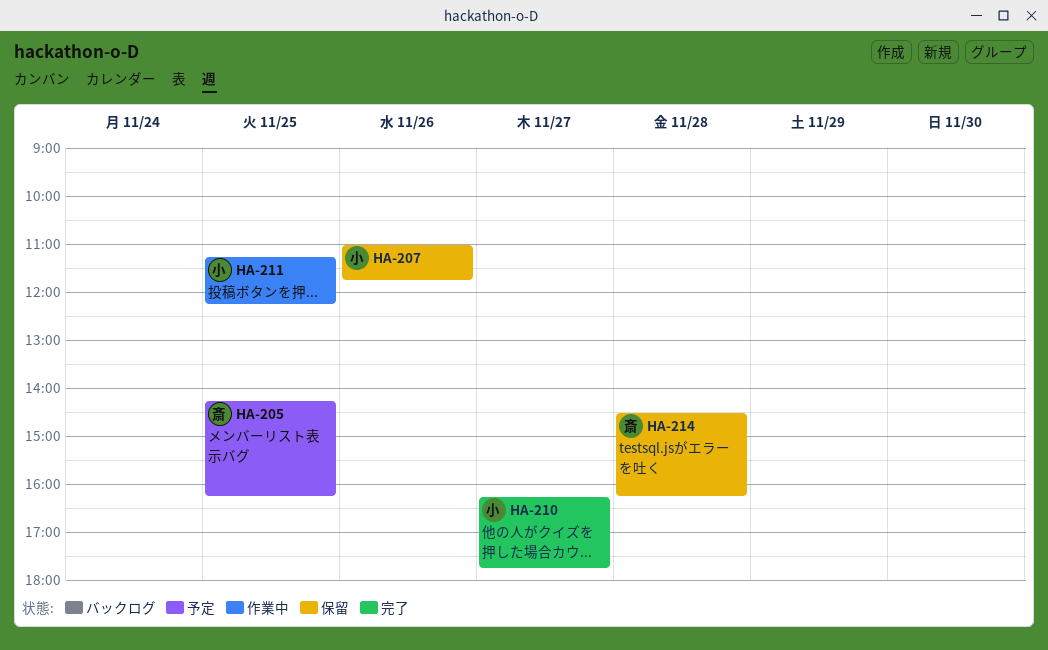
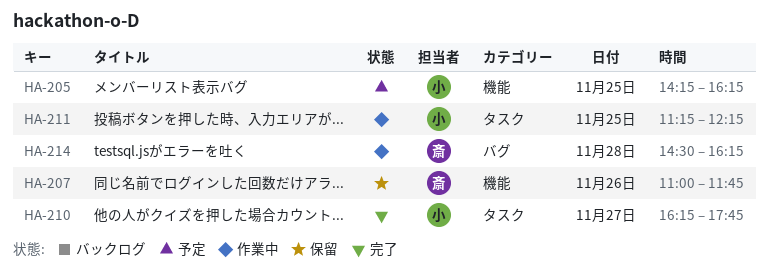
HA-205, owner: 斎 -> 小
HA-207, owner: 小 -> 斎
HA-214, status: 保留 -> 作業中

